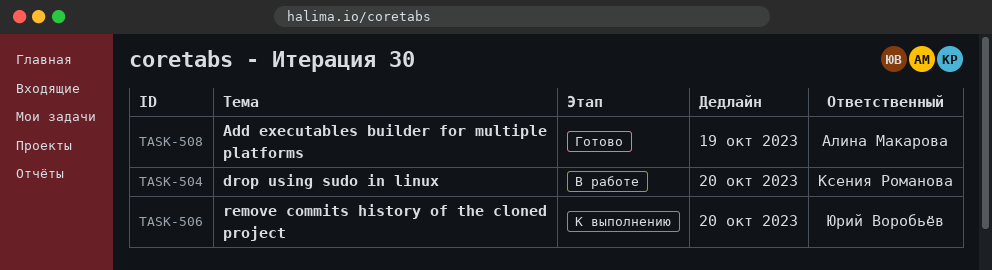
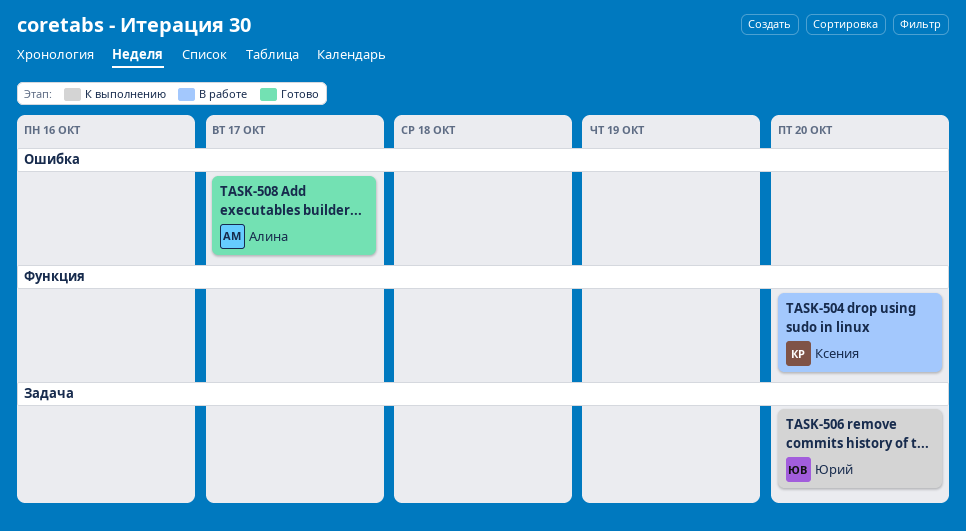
TASK-508, due: Oct 19 -> Oct 17

